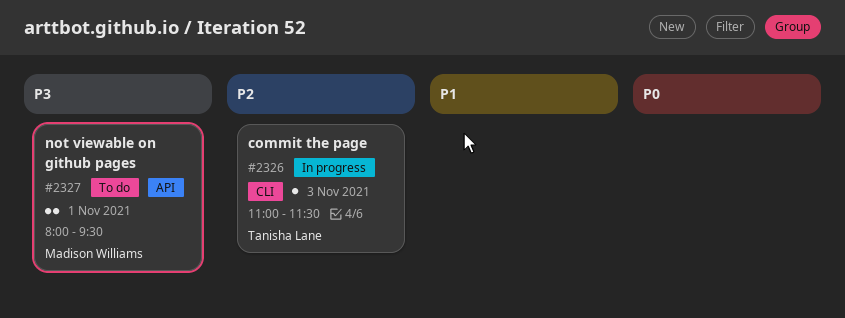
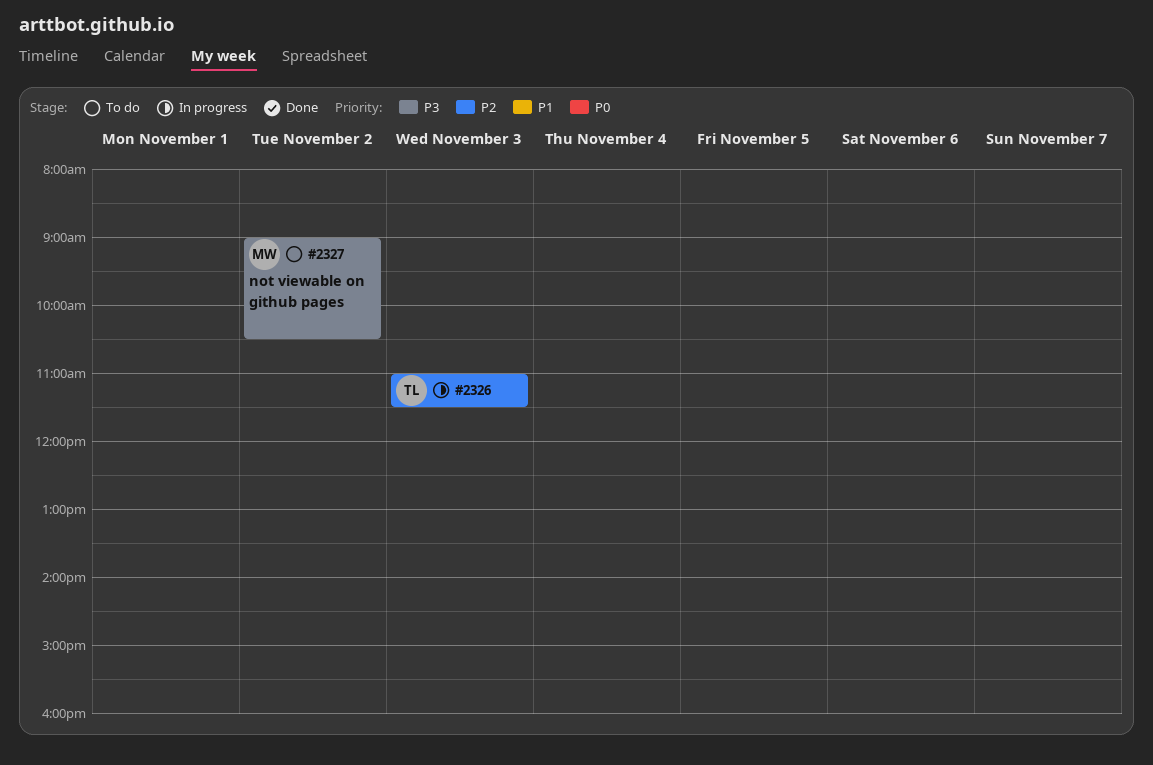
#2327, day: Nov 1 -> Nov 2
#2327, begins: 08:00 -> 09:00
#2327, ends: 09:30 -> 10:30

